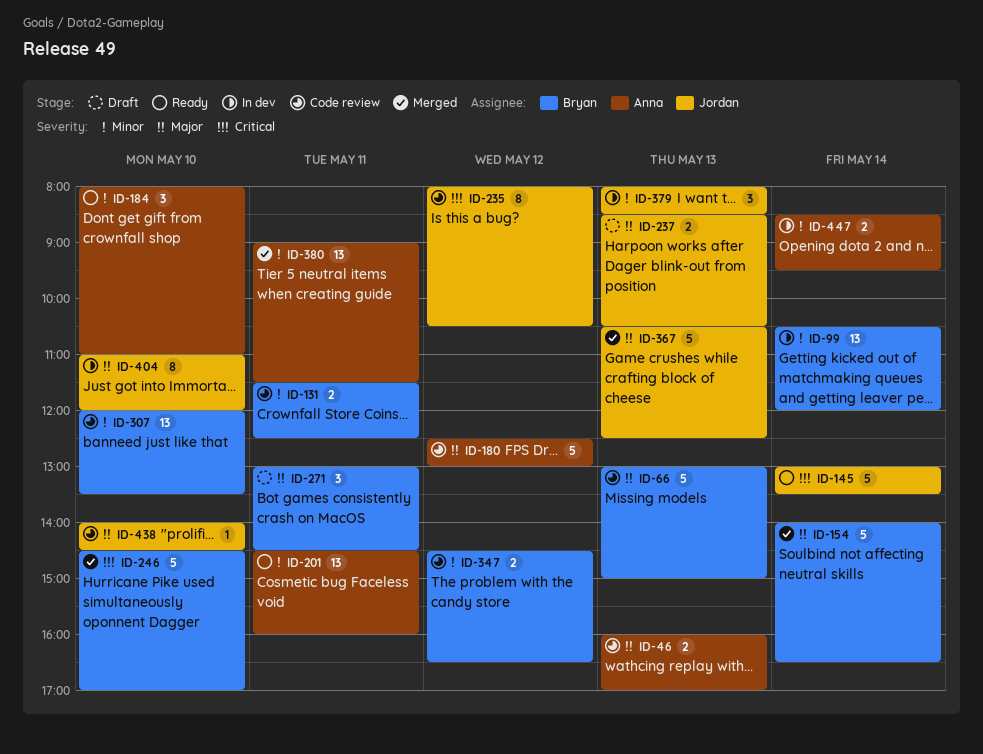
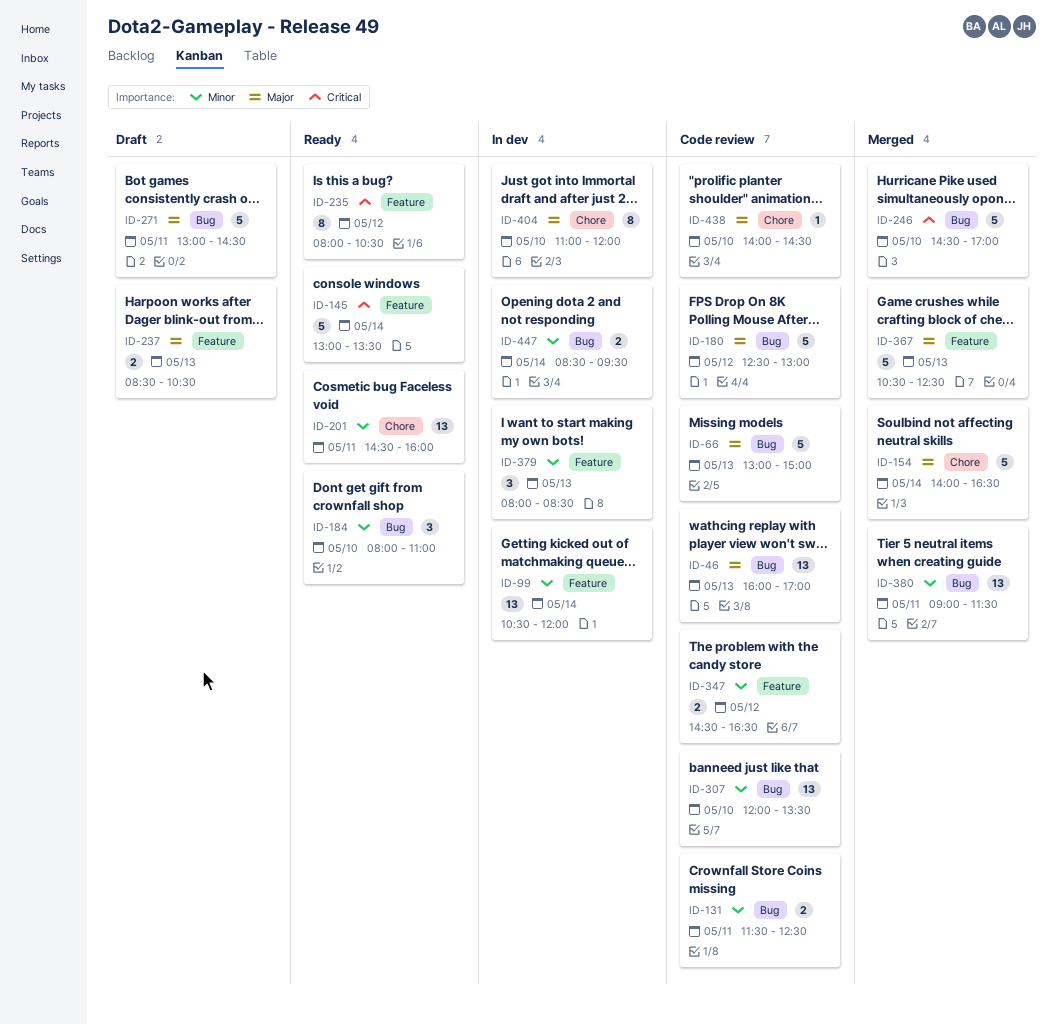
ID-46, estimate: 2 -> 13
ID-235, status: Code review -> Ready
ID-271, estimate: 3 -> 5

